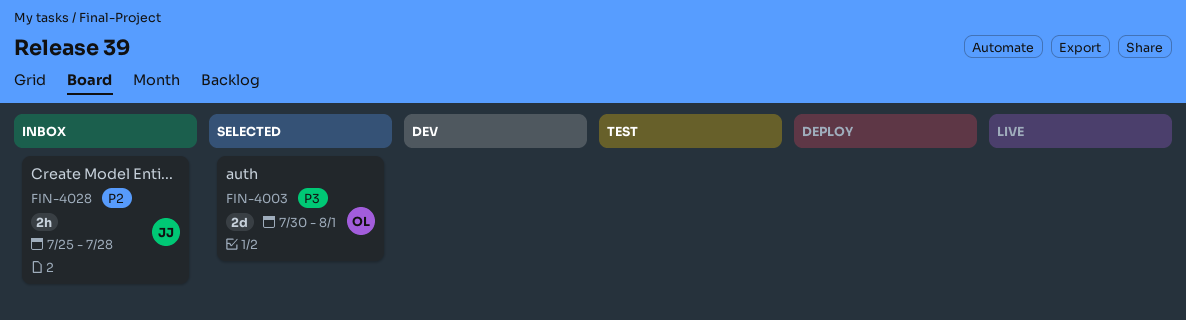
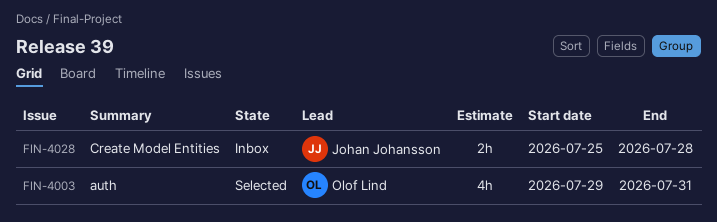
FIN-4003, estimate: 2d -> 4h
FIN-4003, start: Jul 30 -> Jul 29
FIN-4003, due: Aug 1 -> Jul 31

